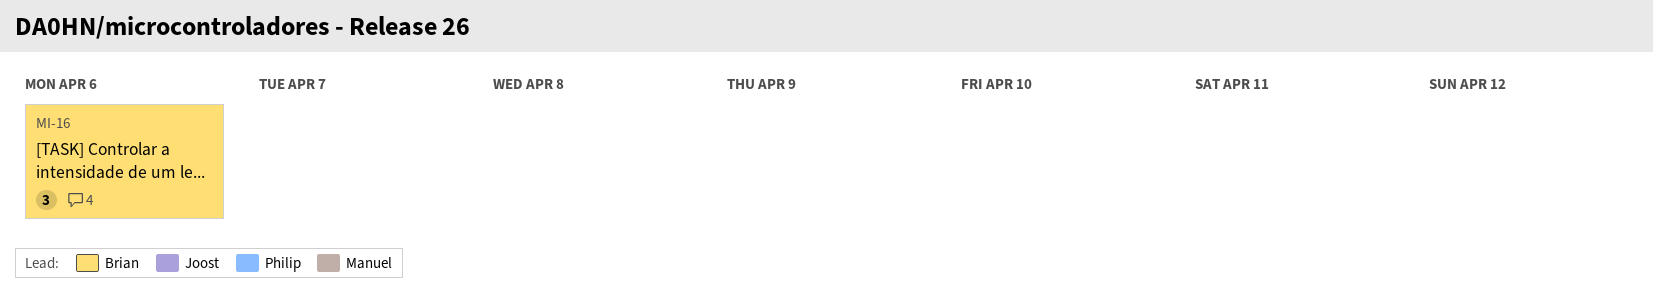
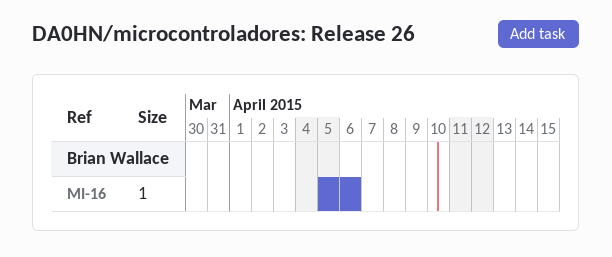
MI-16, estimate: 3 -> 1

